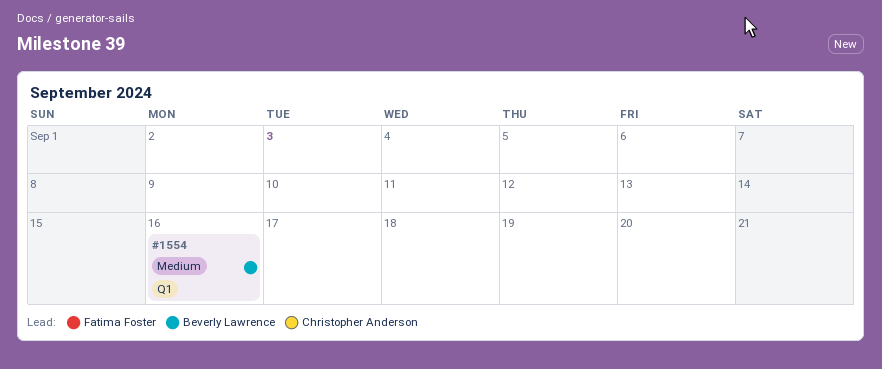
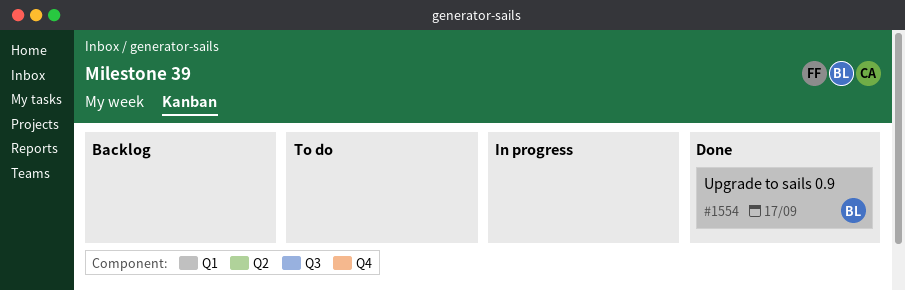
#1554, due: Sep 16 -> Sep 17

